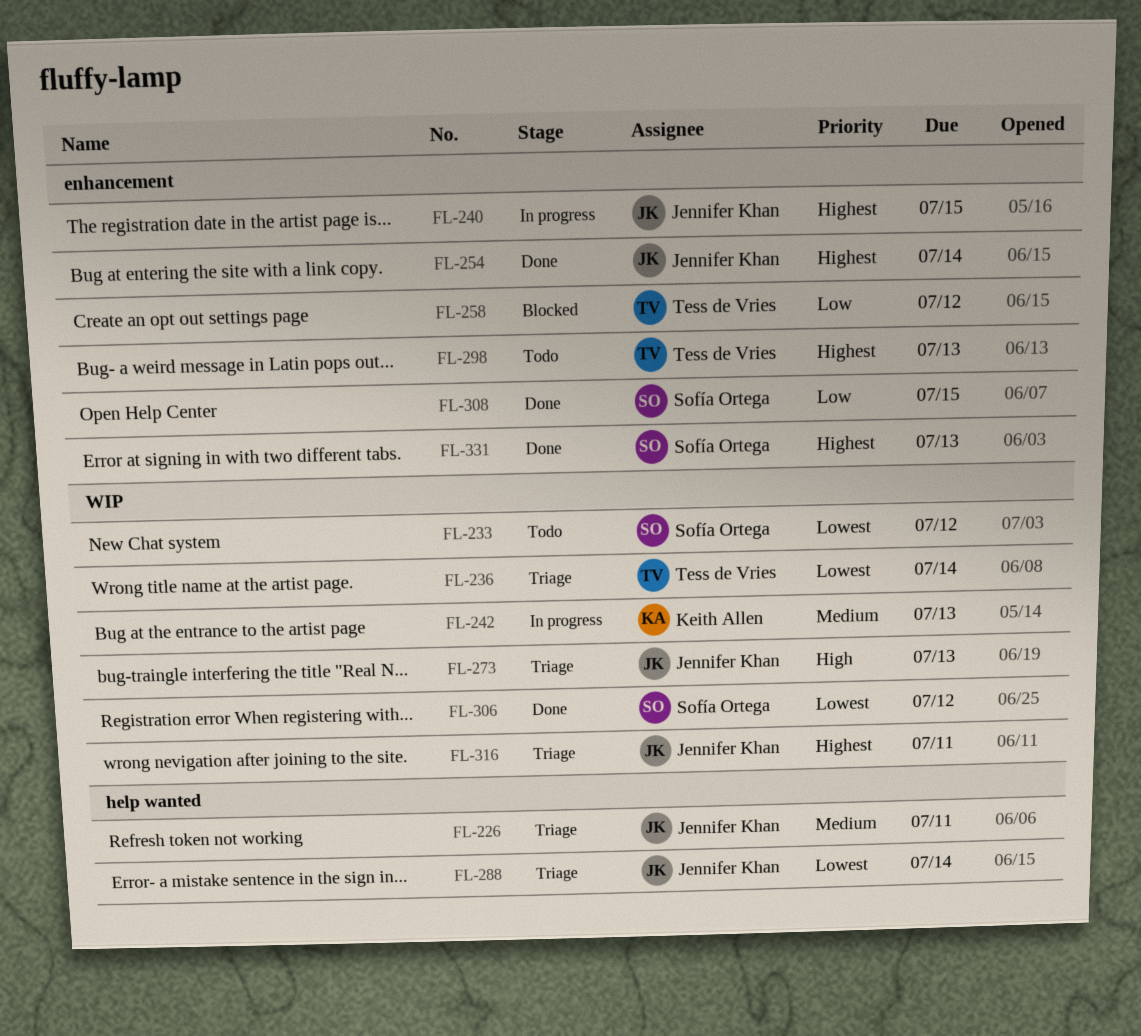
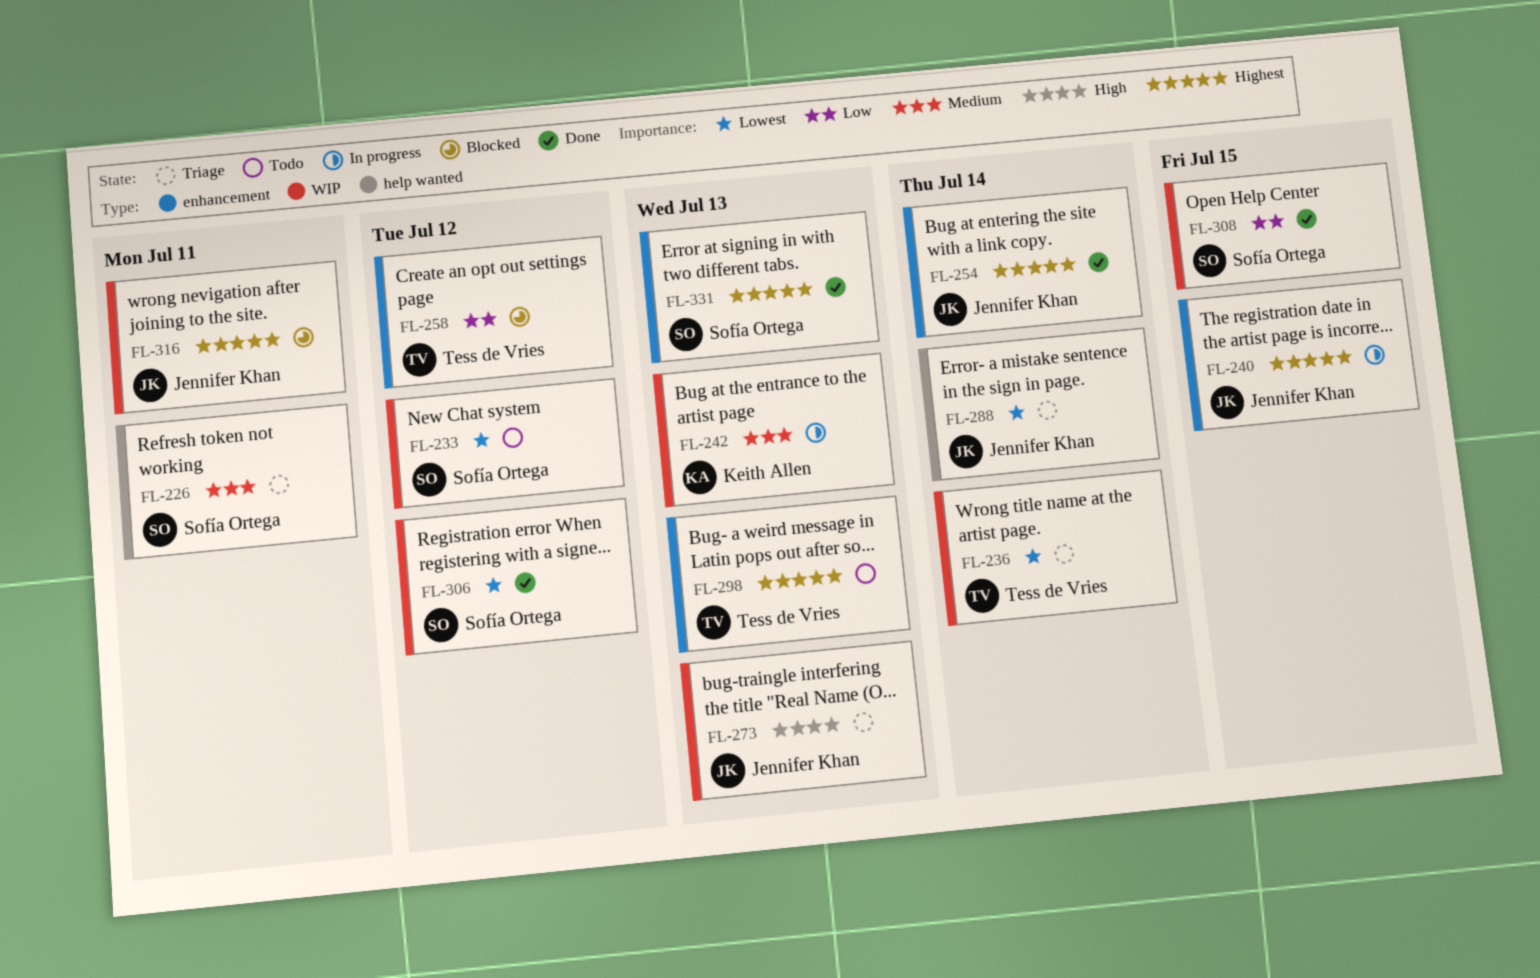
FL-226, owner: Jennifer Khan -> Sofía Ortega
FL-308, label: enhancement -> WIP
FL-316, status: Triage -> Blocked

